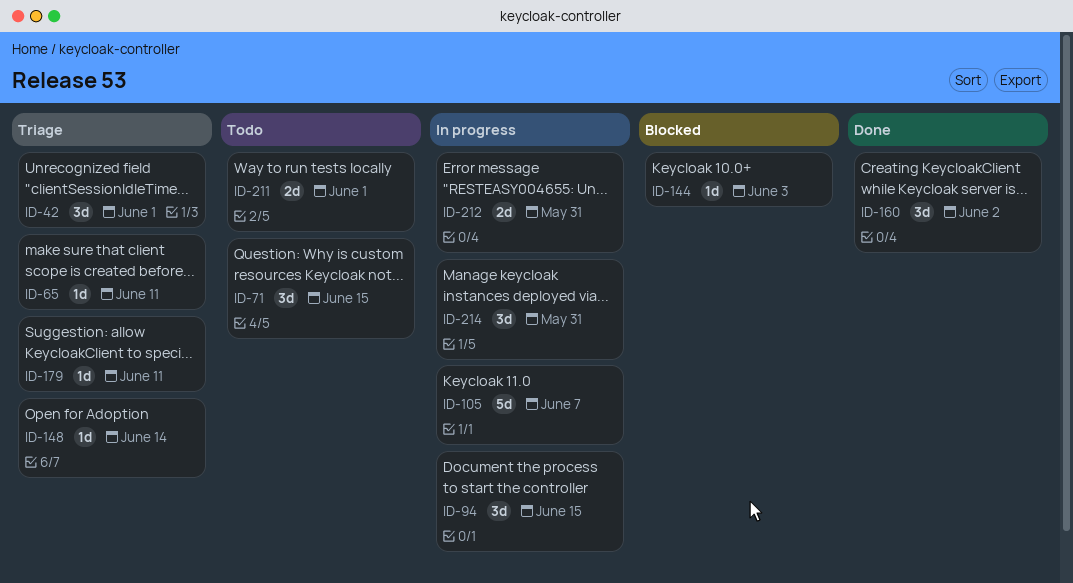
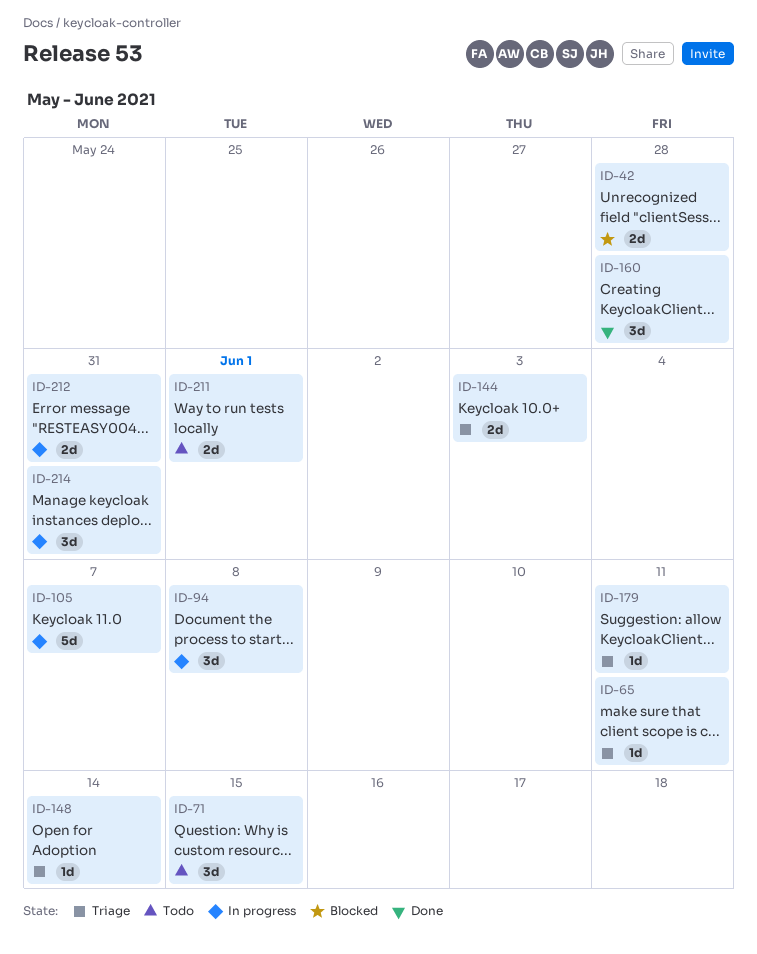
ID-42, status: Triage -> Blocked
ID-42, estimate: 3d -> 2d
ID-42, due: Jun 1 -> May 28
ID-94, due: Jun 15 -> Jun 8
ID-144, status: Blocked -> Triage
ID-144, estimate: 1d -> 2d
ID-160, due: Jun 2 -> May 28

